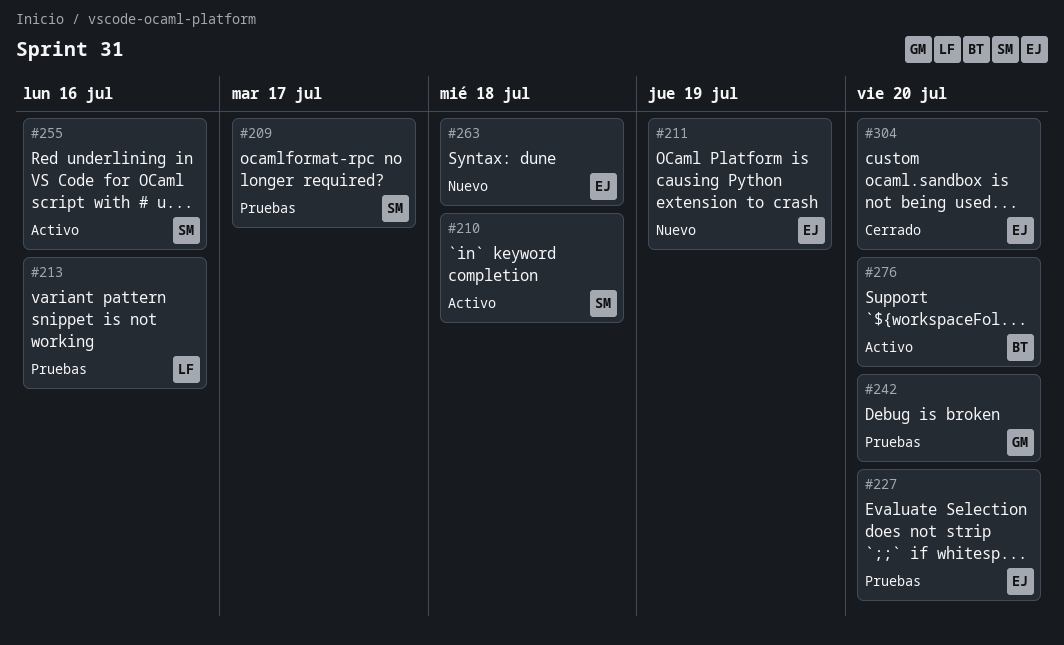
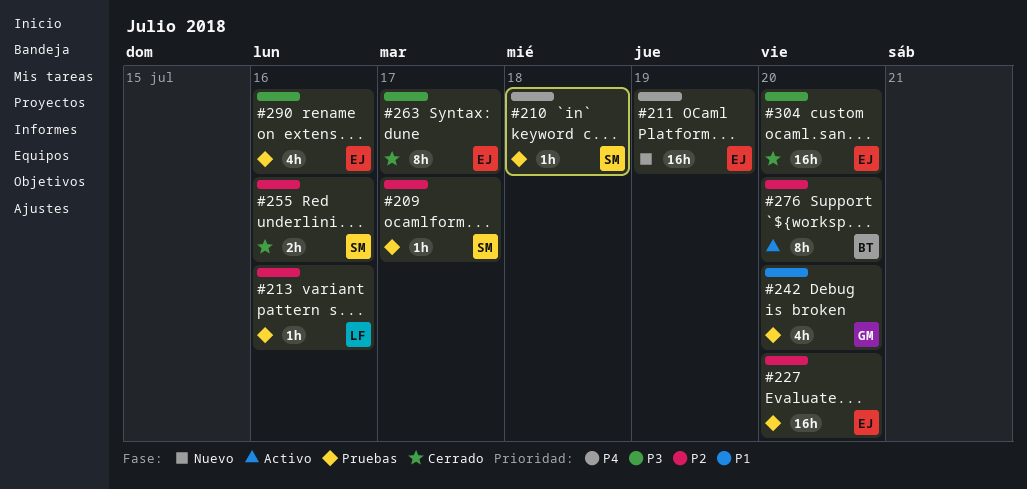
#210, status: Activo -> Pruebas
#255, status: Activo -> Cerrado
#263, status: Nuevo -> Cerrado
#263, due: Jul 18 -> Jul 17
#290: none -> present

